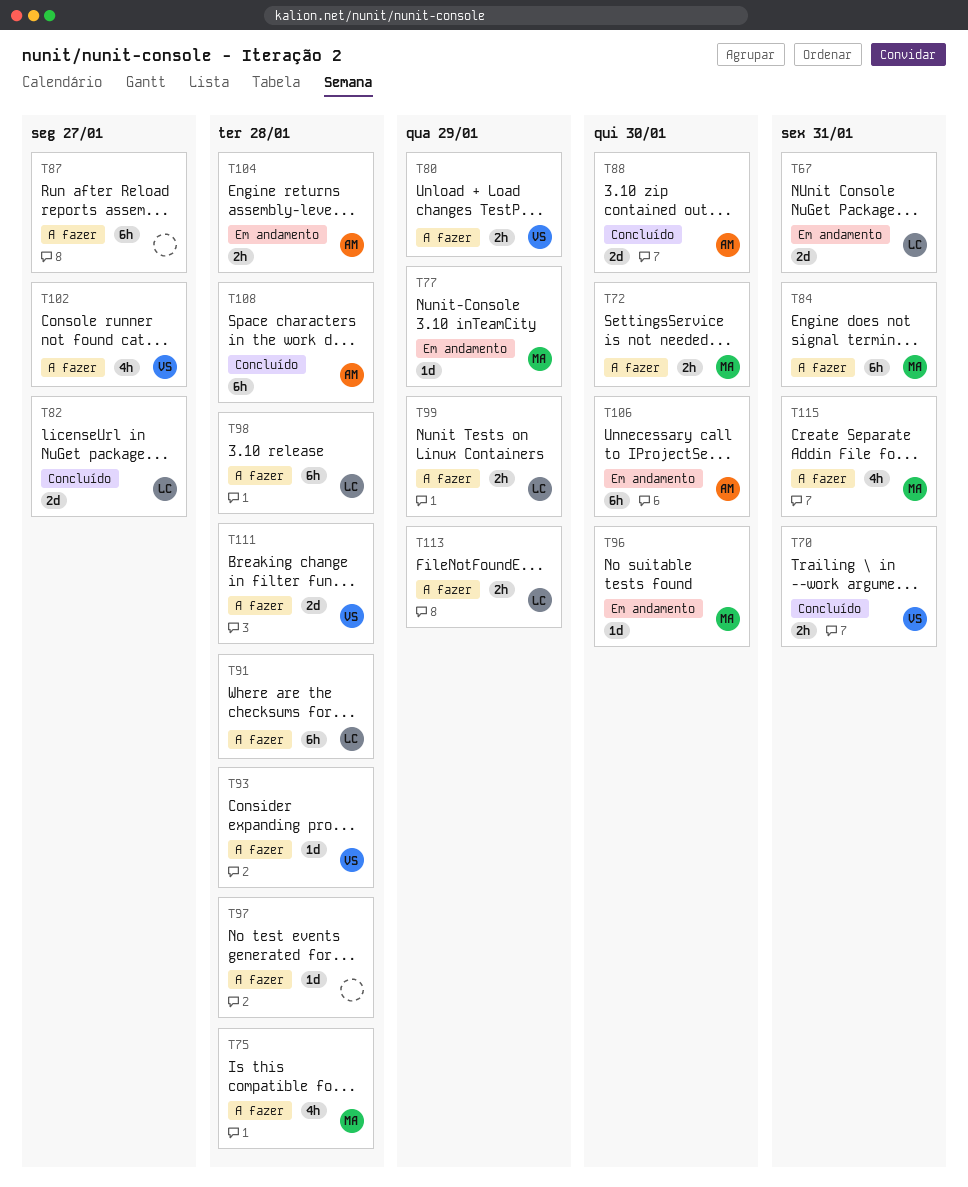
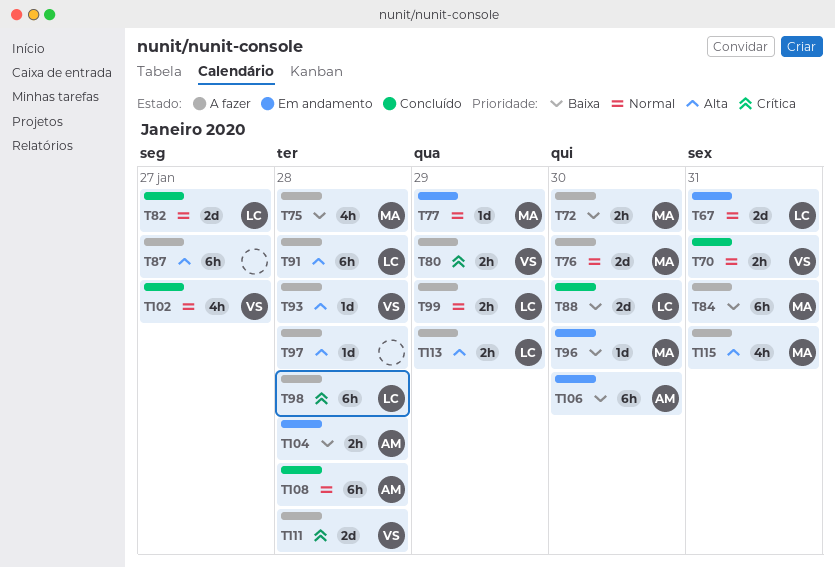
T76: none -> present
T88, owner: AM -> LC
T102, status: A fazer -> Concluído

